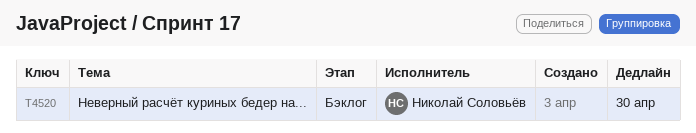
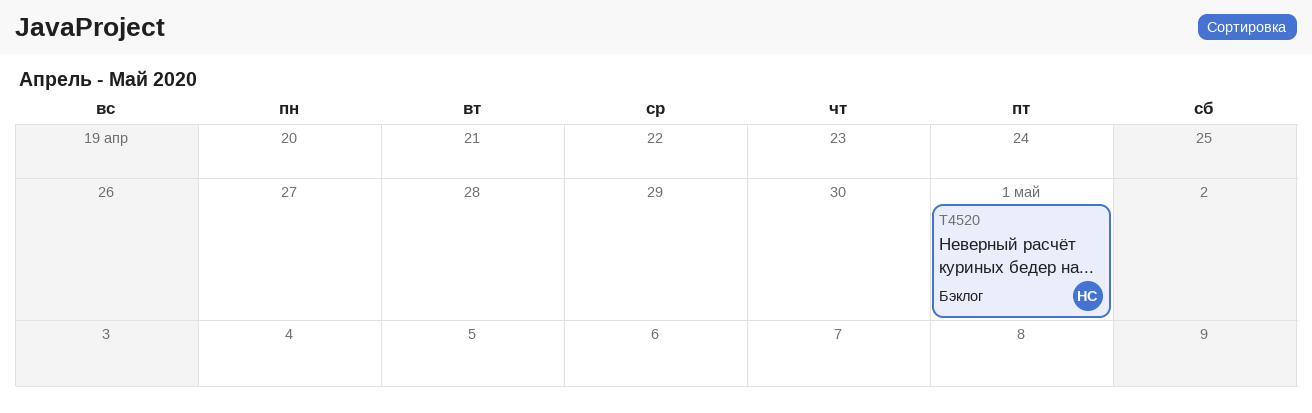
T4520, due: Apr 30 -> May 1

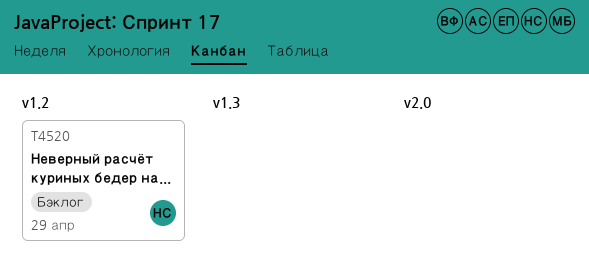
T4520, due: May 1 -> Apr 29

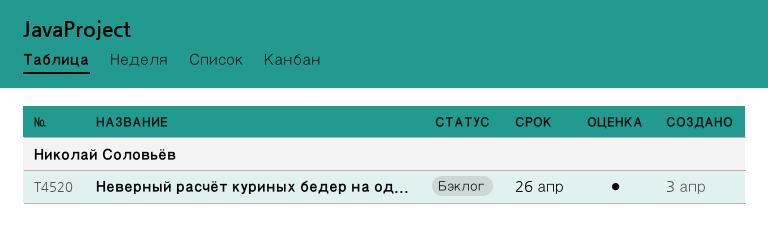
T4520, due: Apr 29 -> Apr 26

